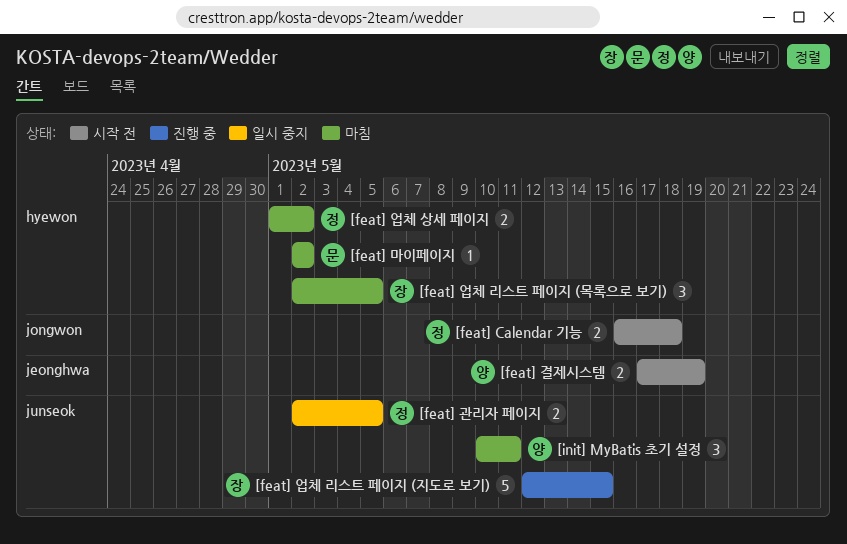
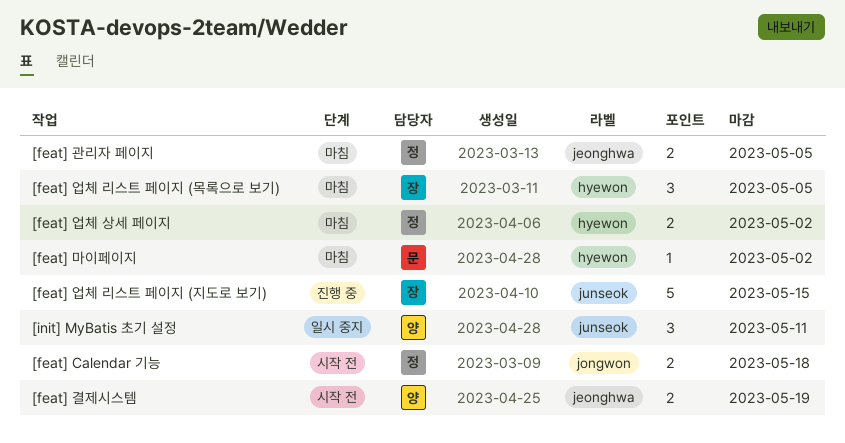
[feat] 관리자 페이지, status: 일시 중지 -> 마침
[feat] 관리자 페이지, label: junseok -> jeonghwa
[init] MyBatis 초기 설정, status: 마침 -> 일시 중지

